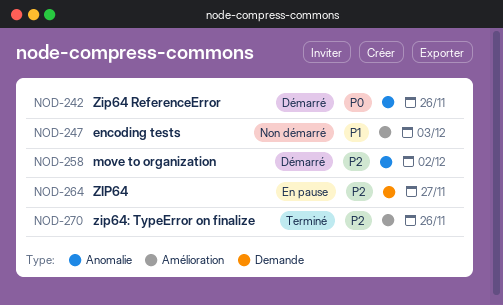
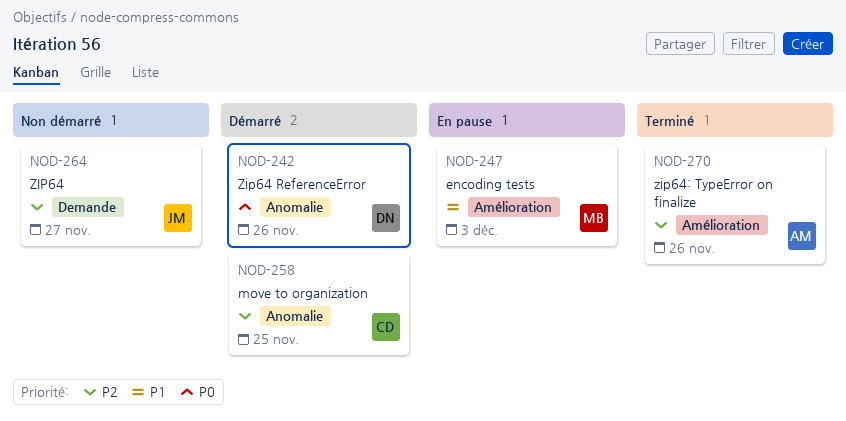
NOD-247, status: Non démarré -> En pause
NOD-258, due: Dec 2 -> Nov 25
NOD-264, status: En pause -> Non démarré

